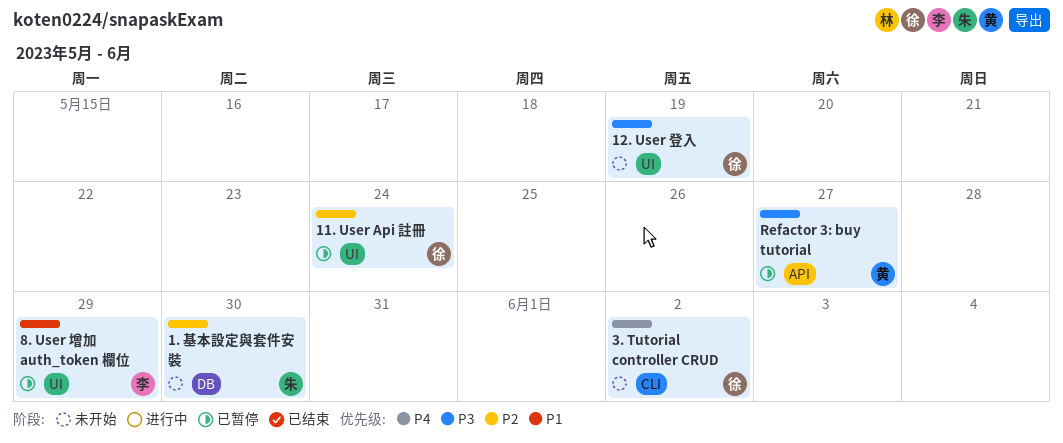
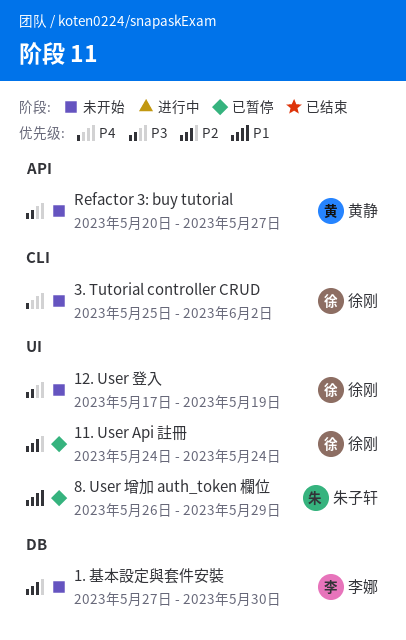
1. 基本設定與套件安裝, owner: 朱子轩 -> 李娜
8. User 增加 auth_token 欄位, owner: 李娜 -> 朱子轩
Refactor 3: buy tutorial, status: 已暂停 -> 未开始

